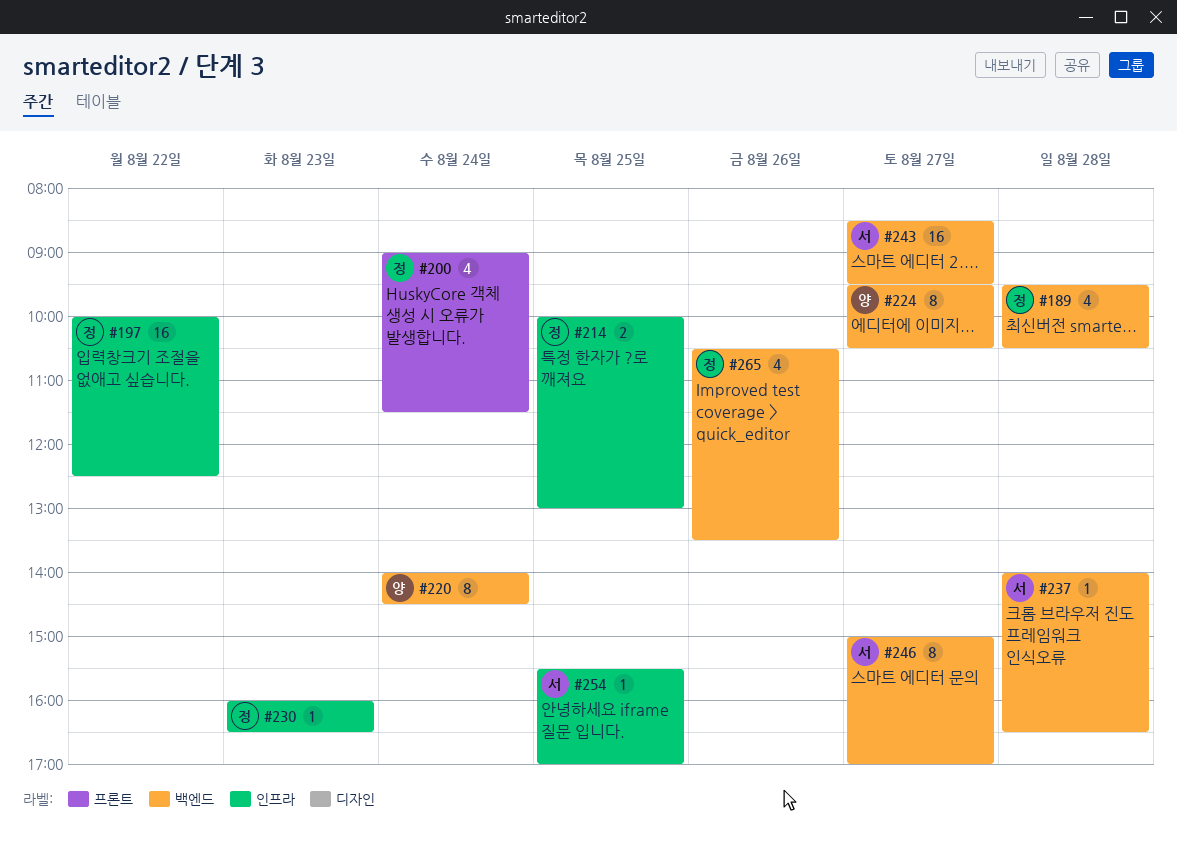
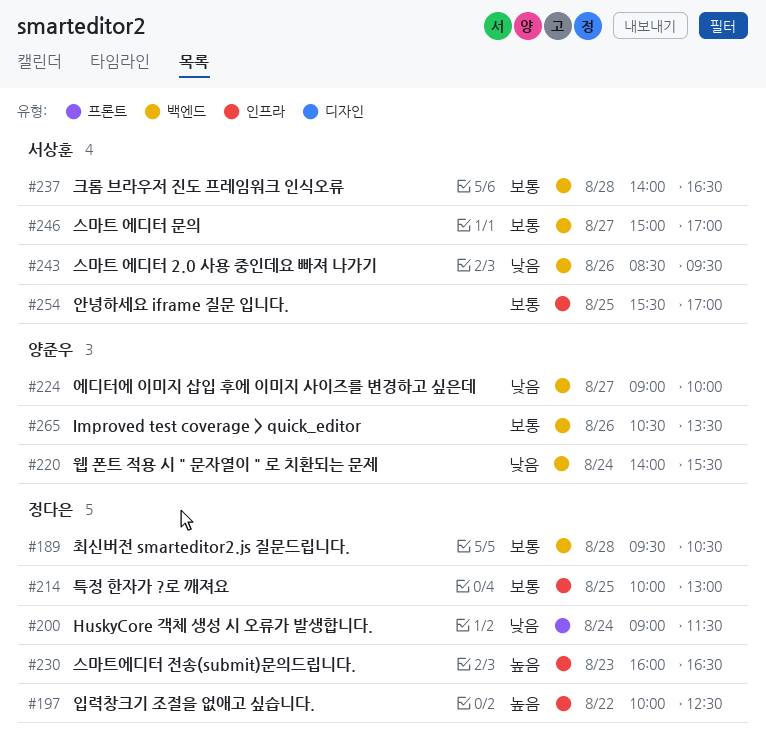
#220, ends: 14:30 -> 15:30
#224, begins: 09:30 -> 09:00
#224, ends: 10:30 -> 10:00
#243, day: Aug 27 -> Aug 26
#265, owner: 정다은 -> 양준우

